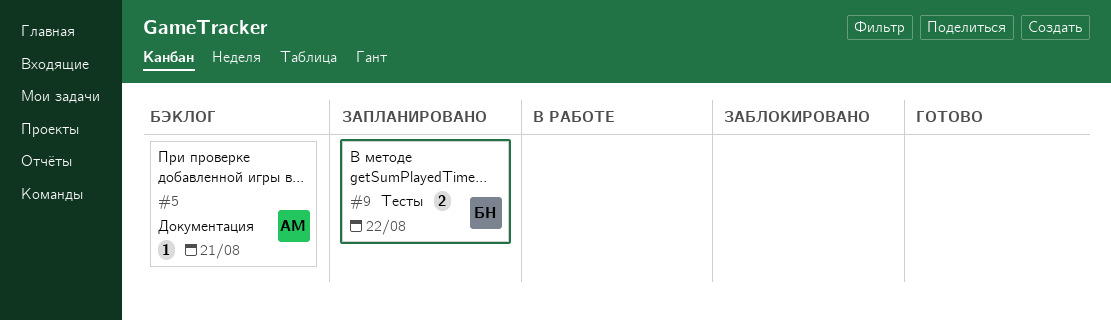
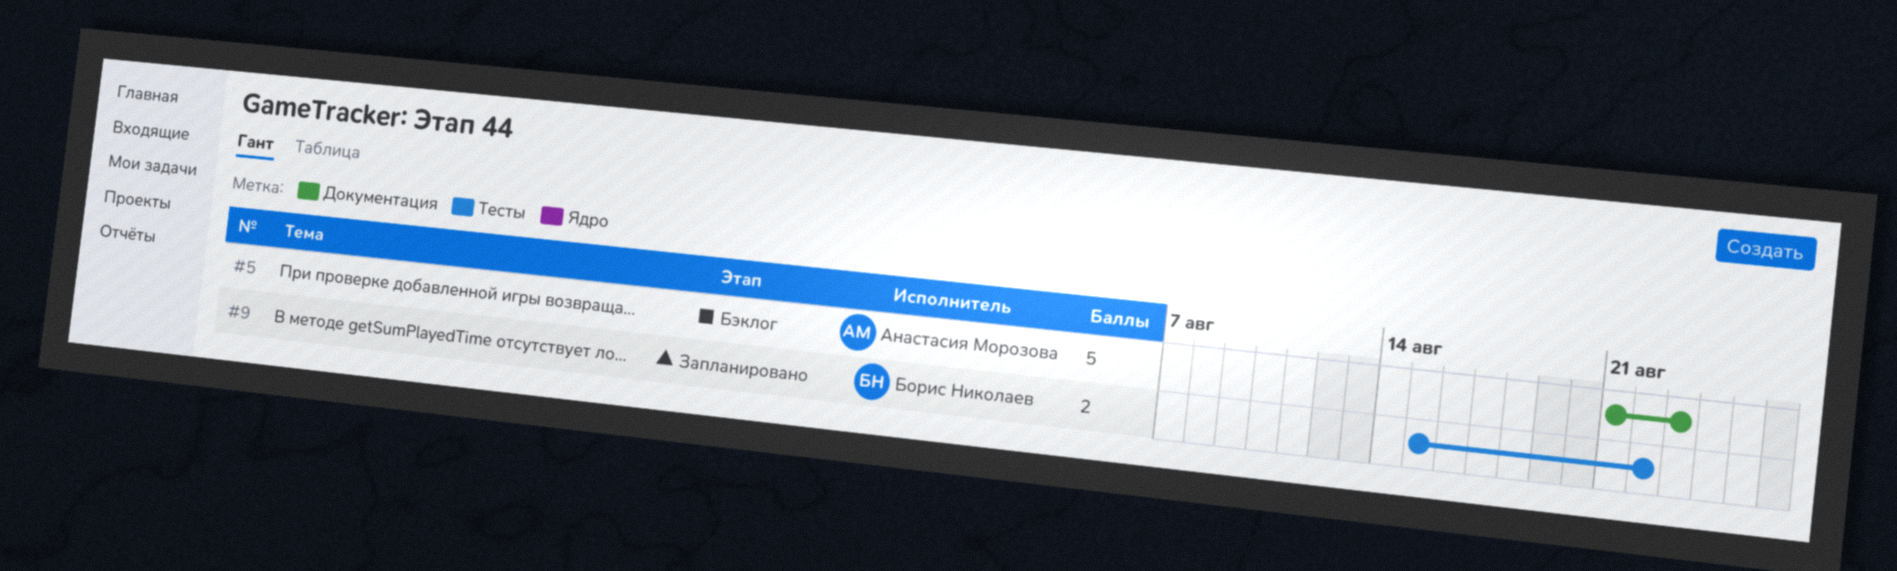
#5, estimate: 1 -> 5
#5, due: Aug 21 -> Aug 23

